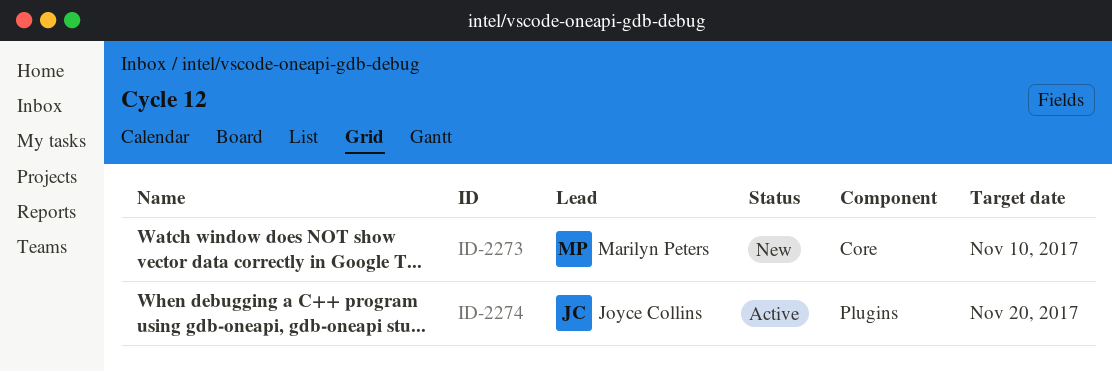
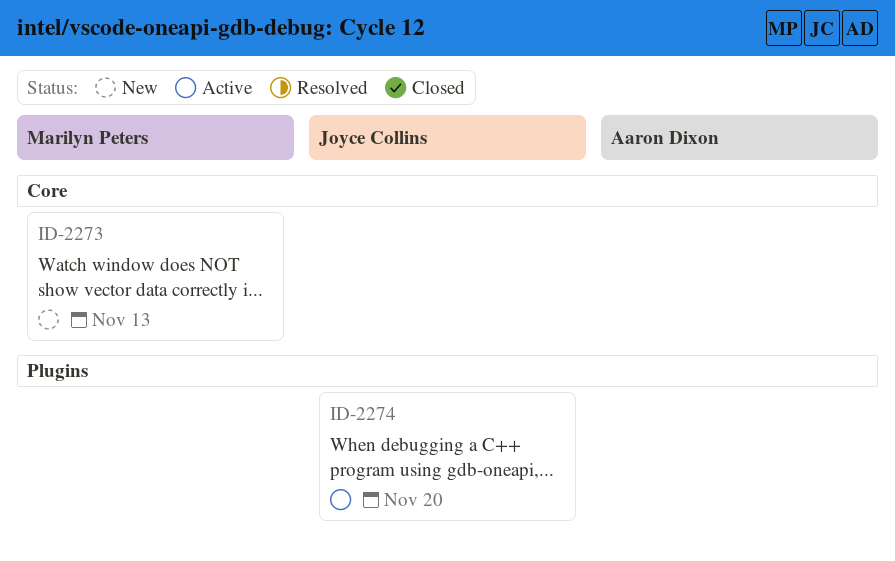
ID-2273, due: Nov 10 -> Nov 13

